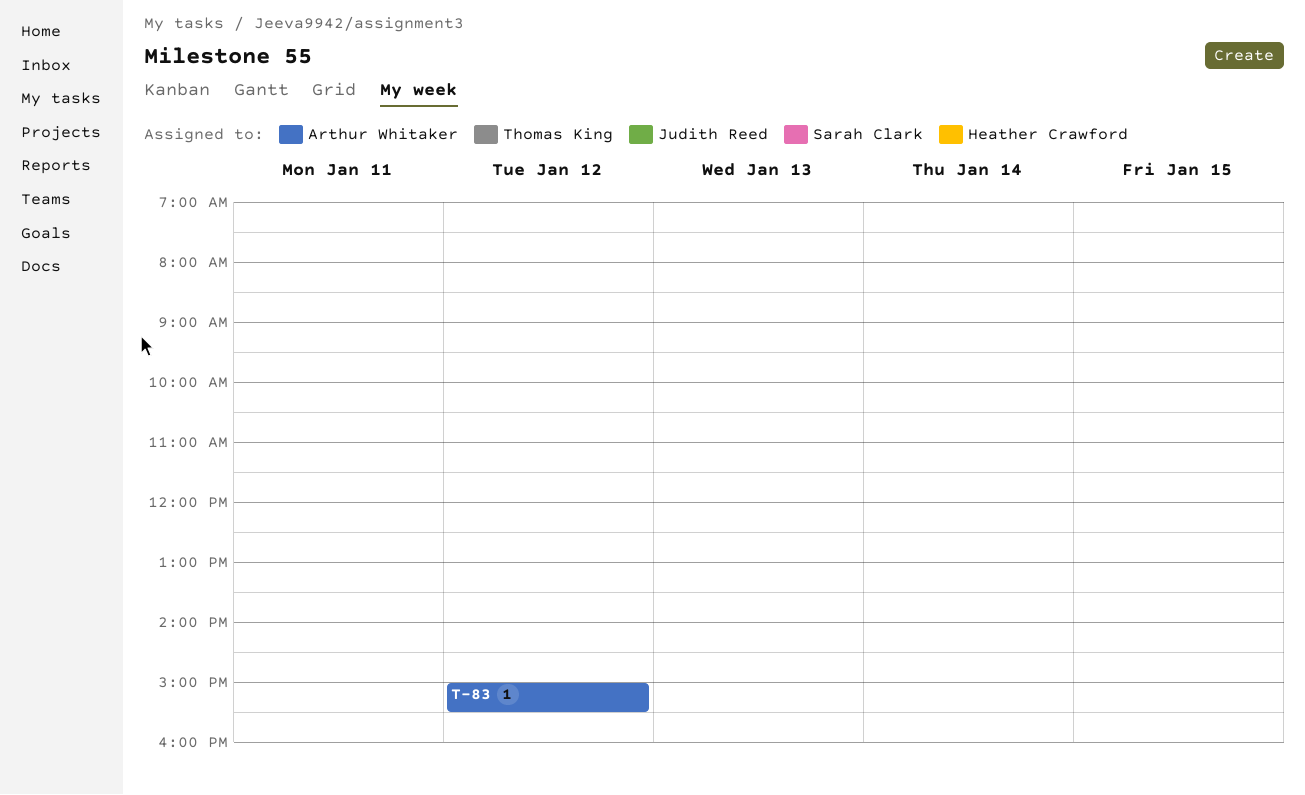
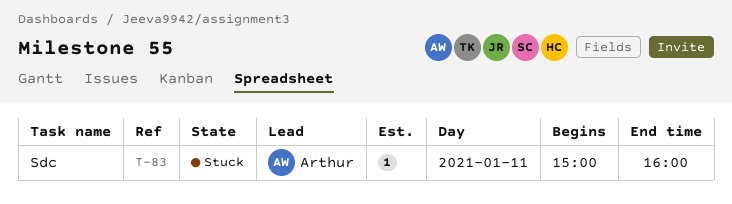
T-83, day: Jan 12 -> Jan 11
T-83, ends: 15:30 -> 16:00

